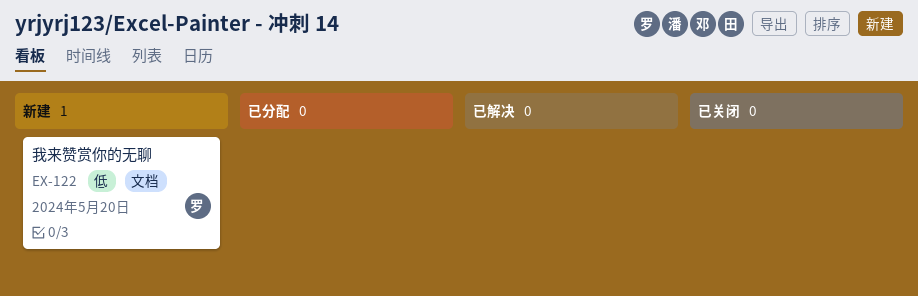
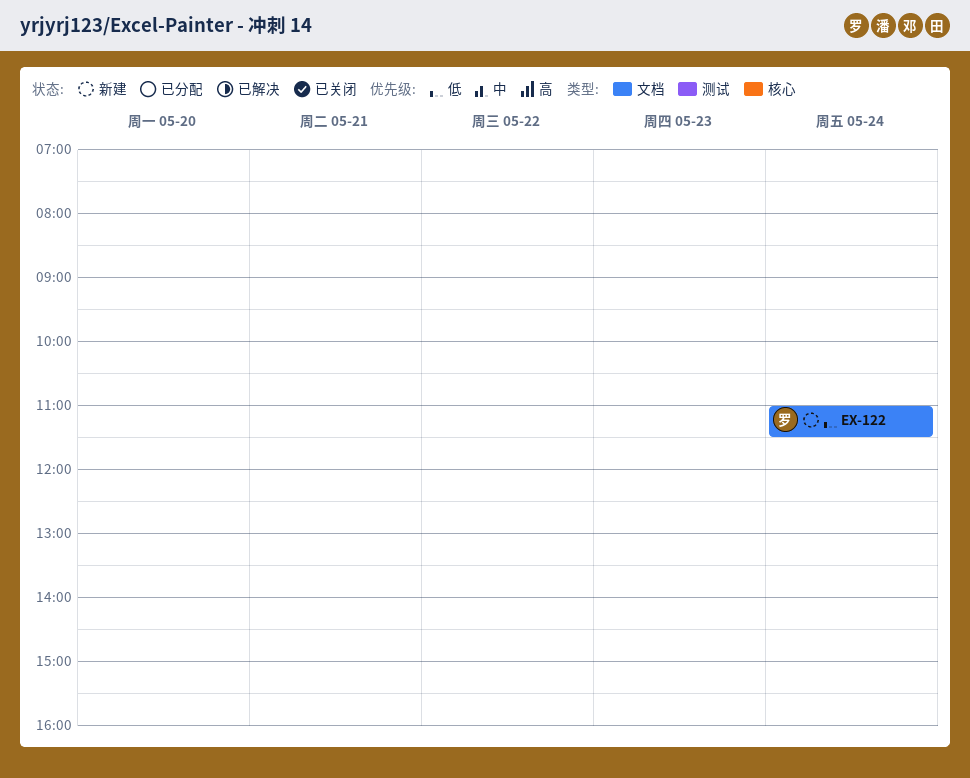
EX-122, day: May 20 -> May 24

